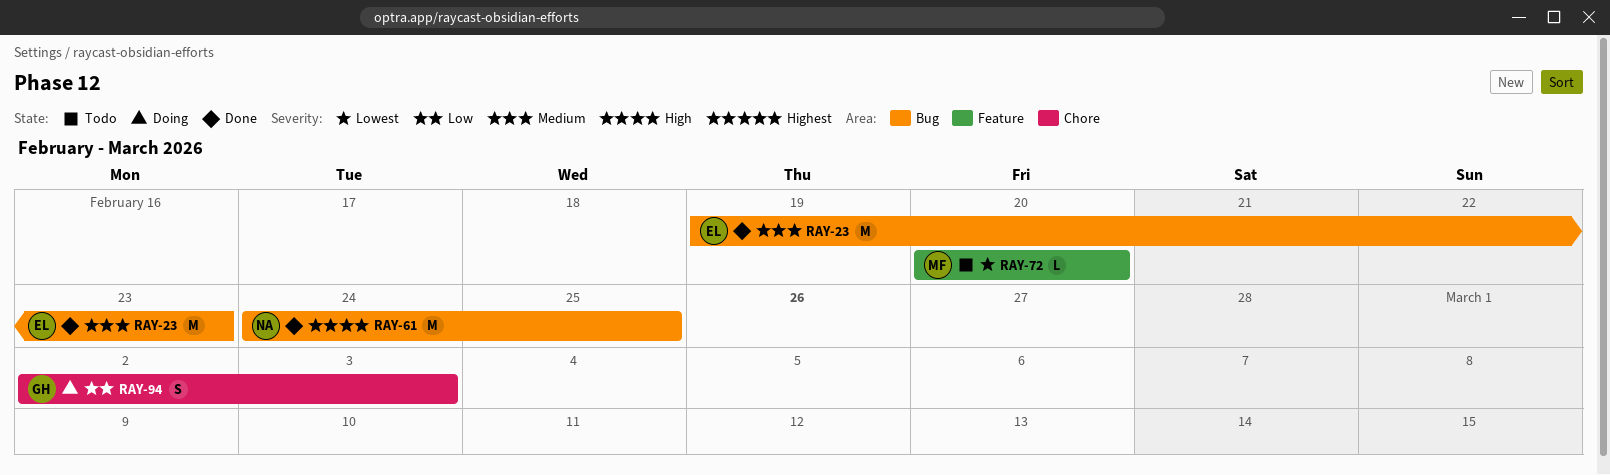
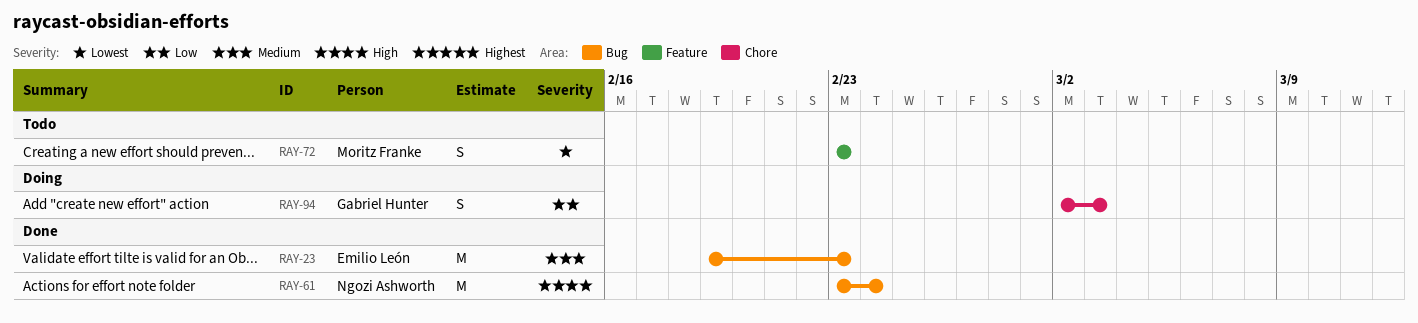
RAY-61, start: Feb 24 -> Feb 23
RAY-61, due: Feb 25 -> Feb 24
RAY-72, estimate: L -> S
RAY-72, start: Feb 20 -> Feb 23
RAY-72, due: Feb 20 -> Feb 23

